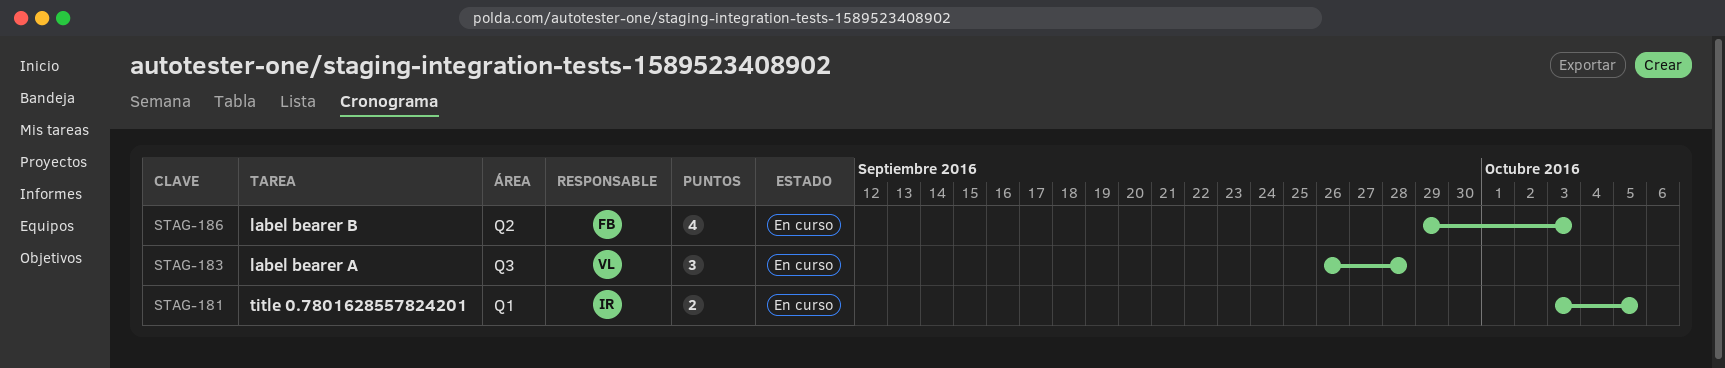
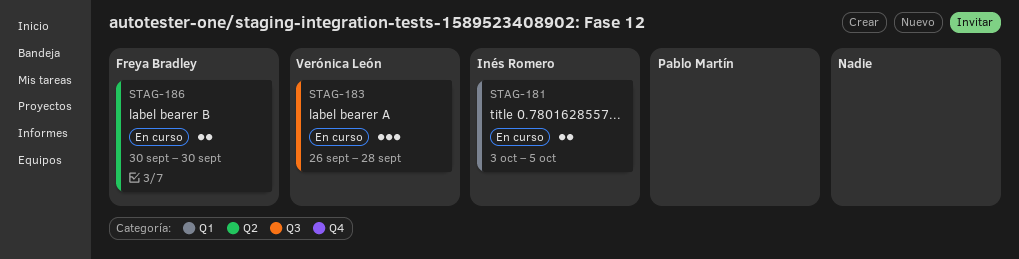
STAG-186, estimate: 4 -> 2
STAG-186, start: Sep 29 -> Sep 30
STAG-186, due: Oct 3 -> Sep 30

